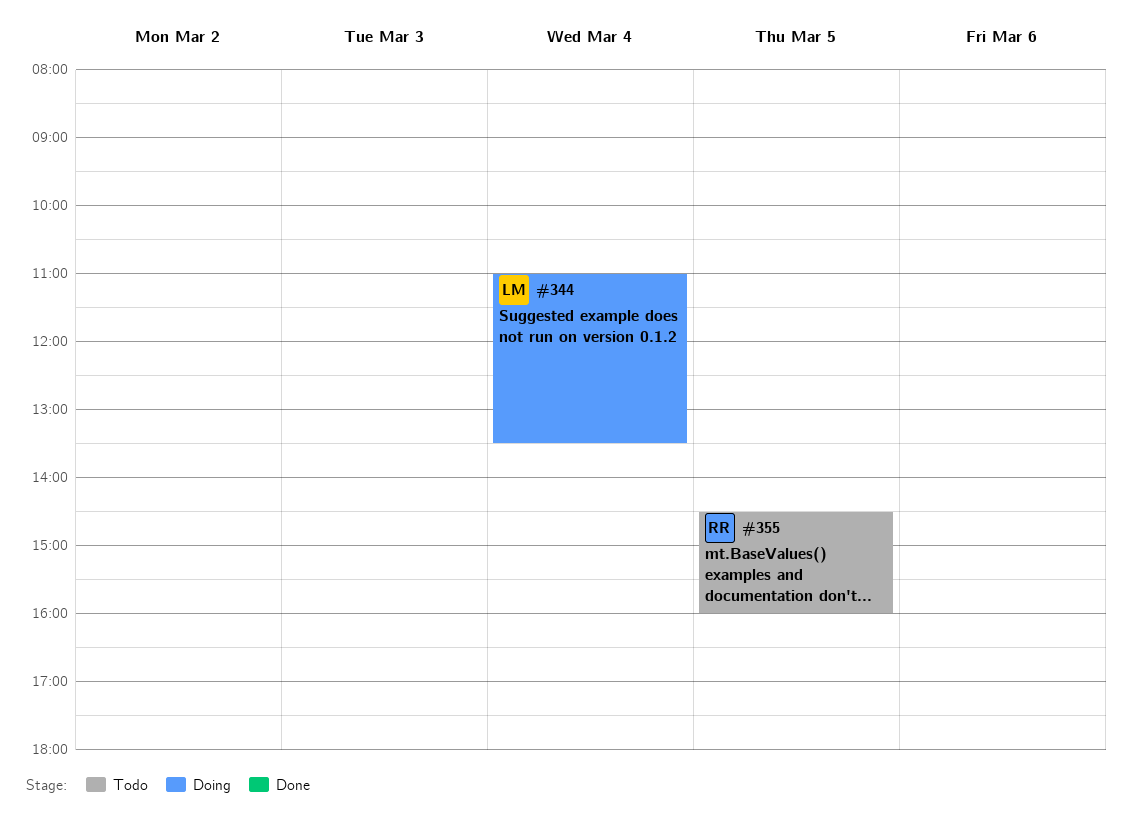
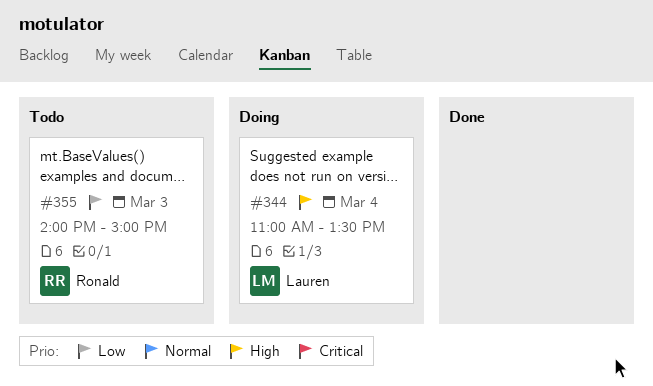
#355, day: Mar 5 -> Mar 3
#355, begins: 14:30 -> 14:00
#355, ends: 16:00 -> 15:00

